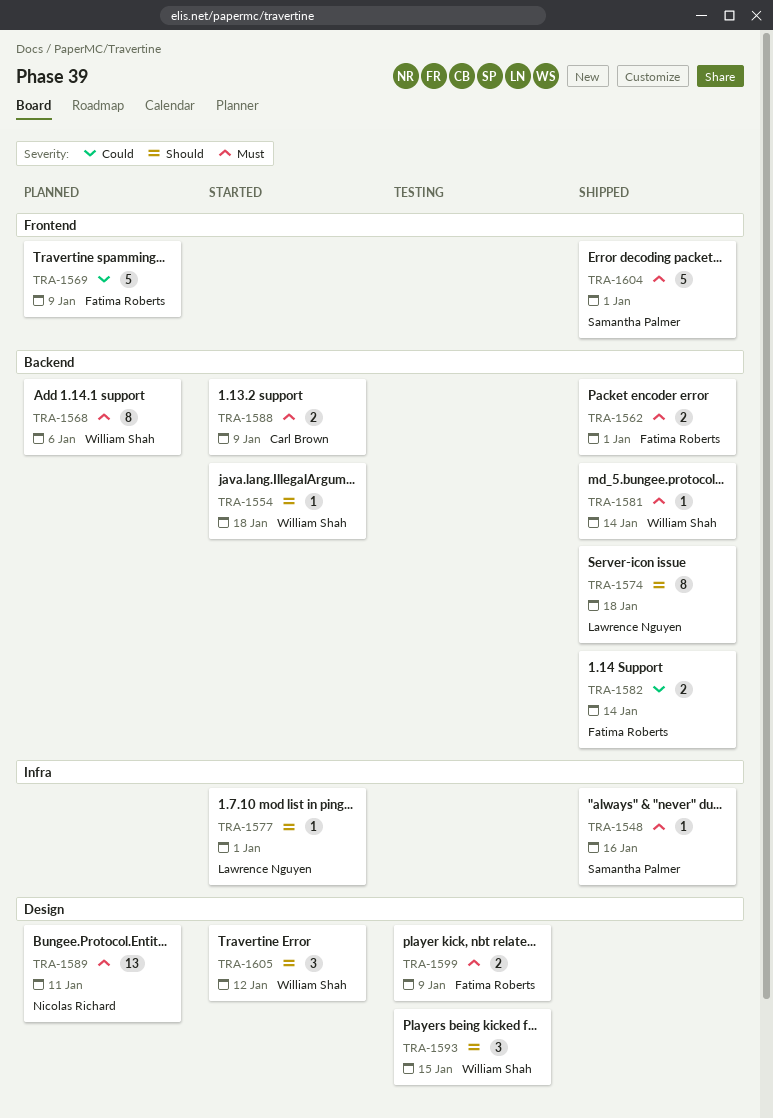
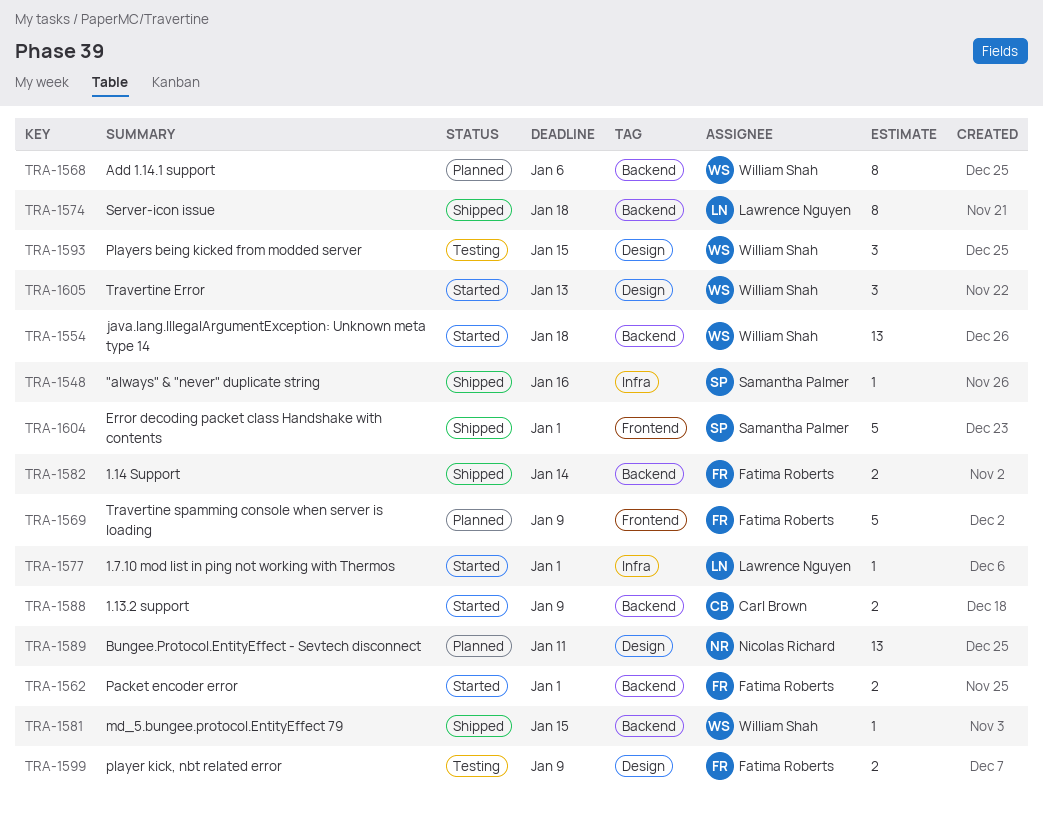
TRA-1554, estimate: 1 -> 13
TRA-1562, status: Shipped -> Started
TRA-1581, due: Jan 14 -> Jan 15
TRA-1605, due: Jan 12 -> Jan 13

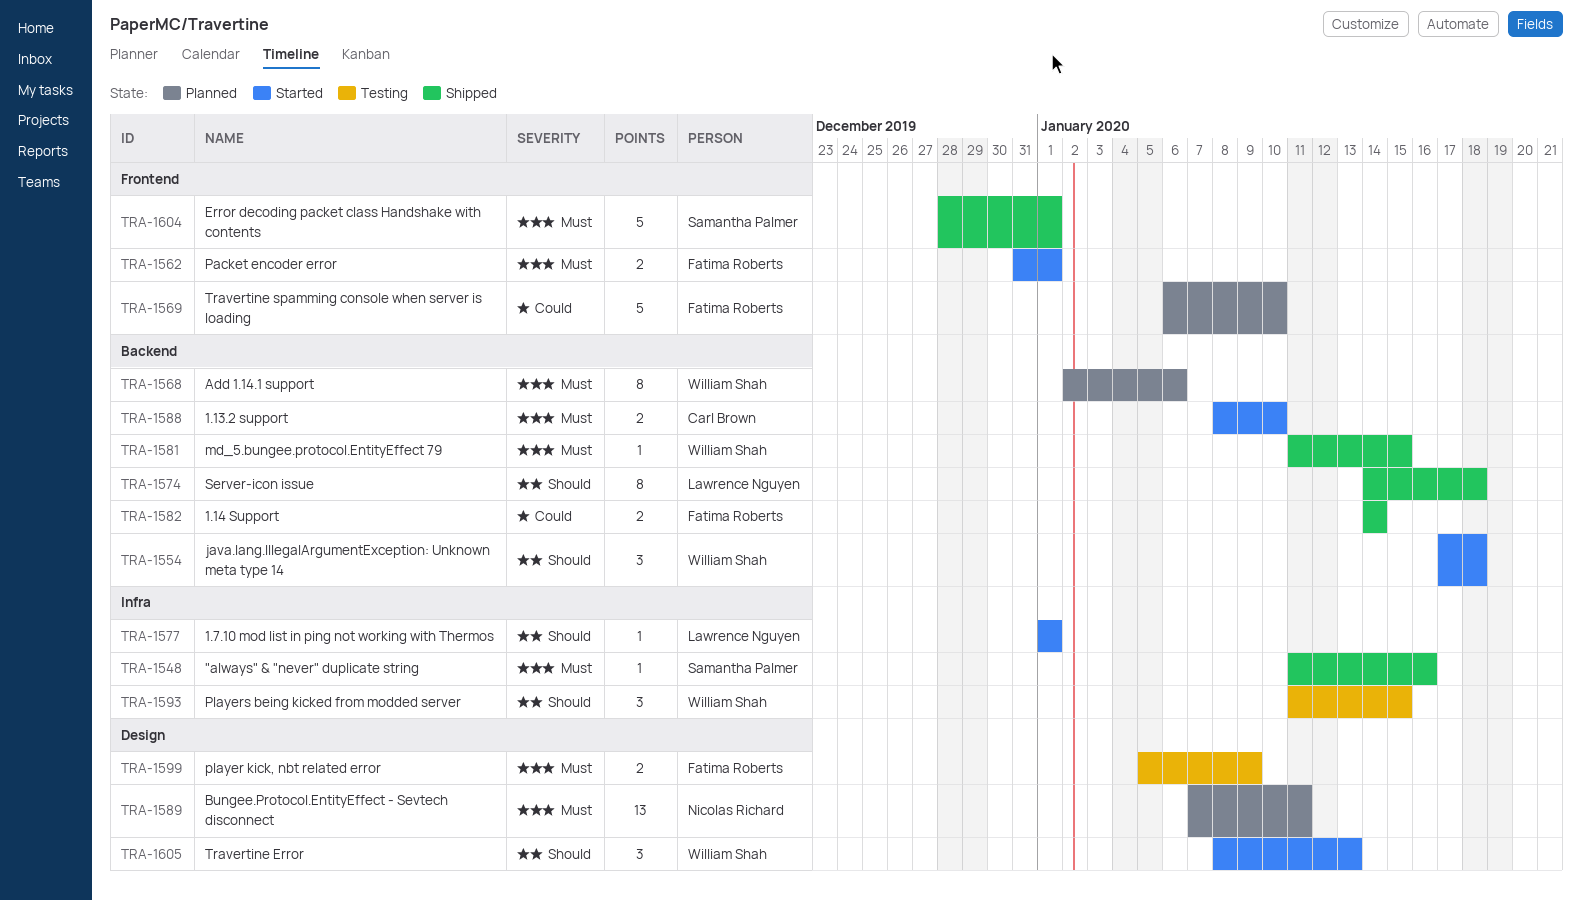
TRA-1554, estimate: 13 -> 3
TRA-1562, label: Backend -> Frontend
TRA-1569, due: Jan 9 -> Jan 10
TRA-1588, due: Jan 9 -> Jan 10
TRA-1593, label: Design -> Infra

